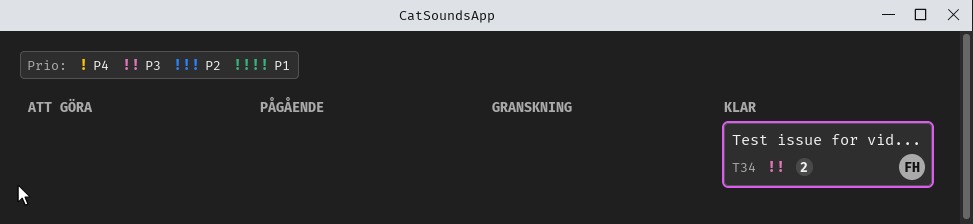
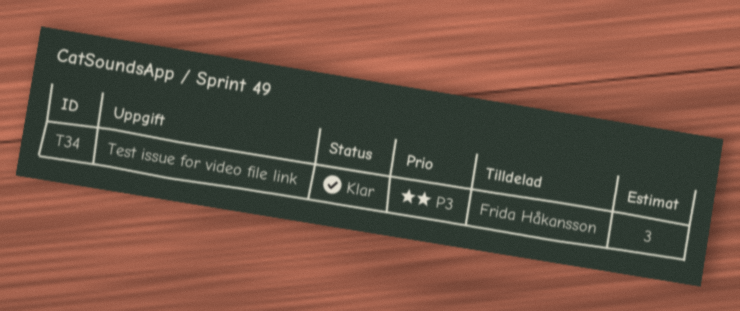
T34, estimate: 2 -> 3

